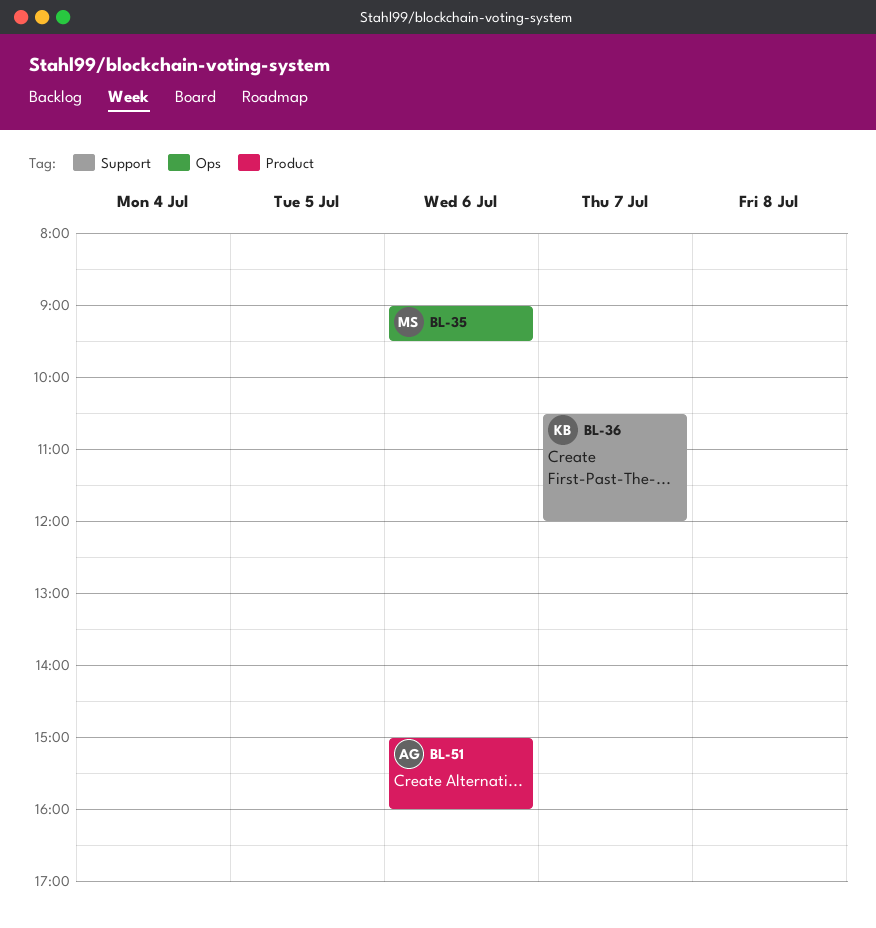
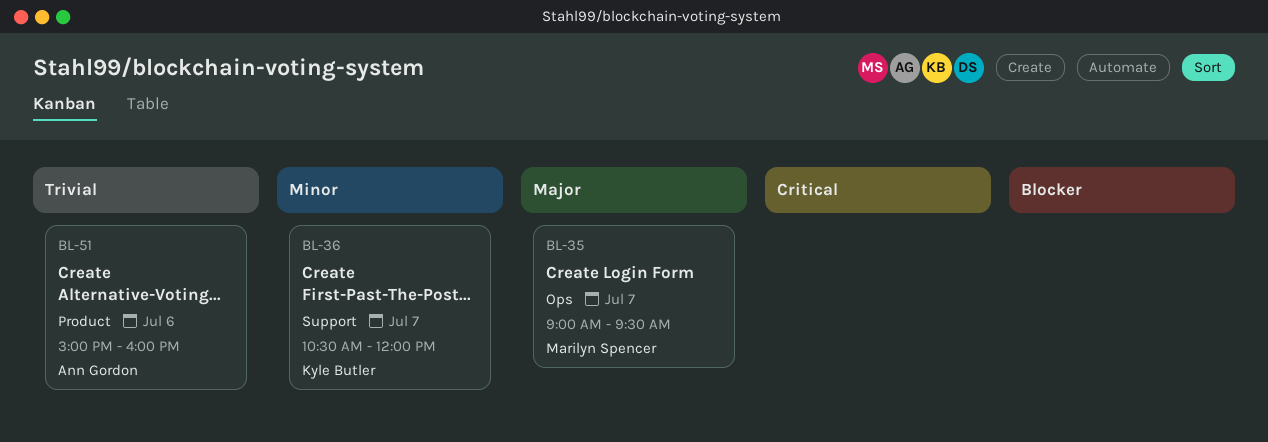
BL-35, day: Jul 6 -> Jul 7

